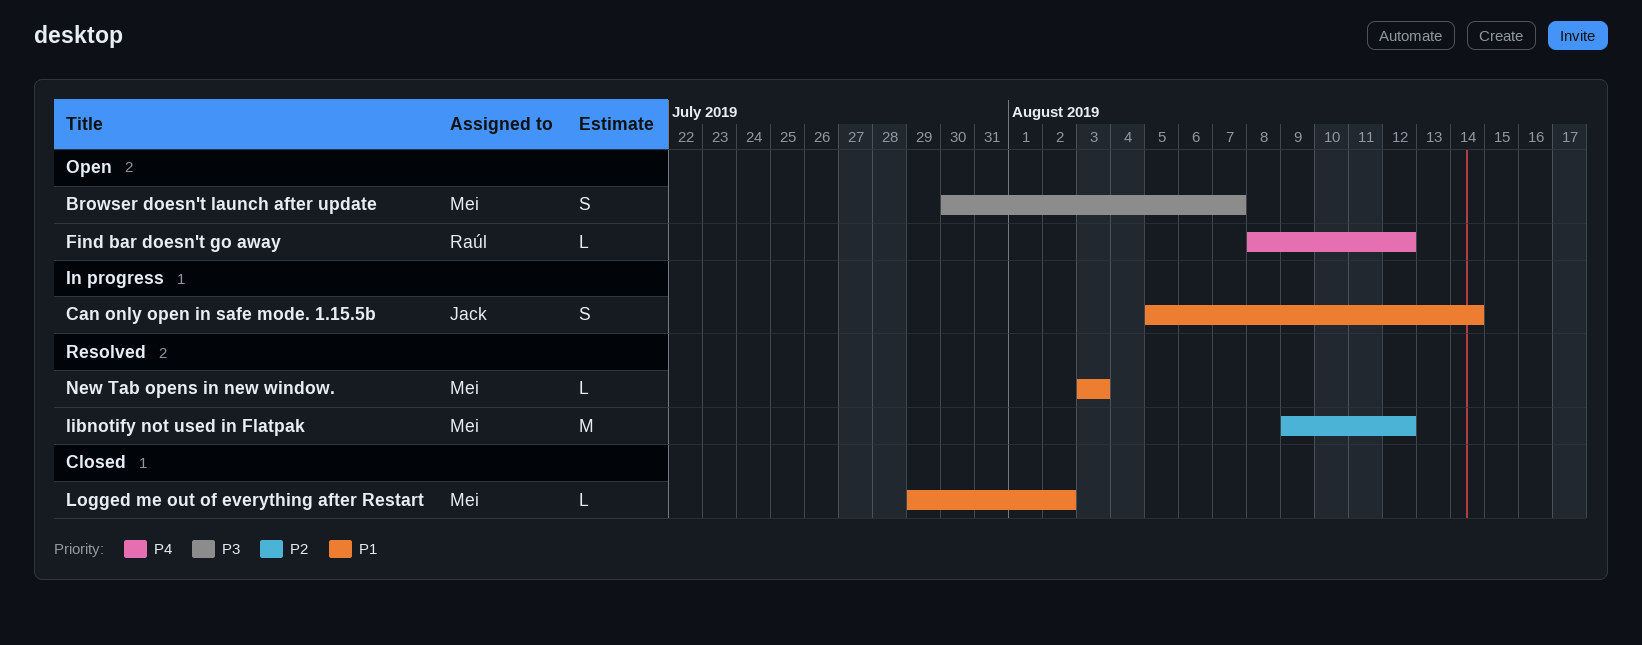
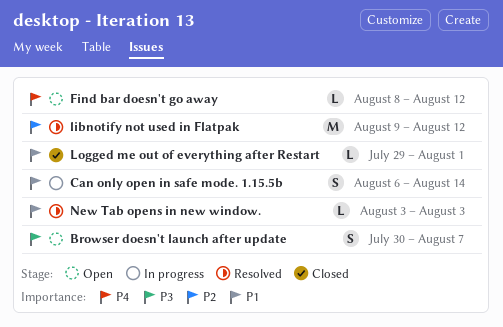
Can only open in safe mode. 1.15.5b, start: Aug 5 -> Aug 6
Logged me out of everything after Restart, due: Aug 2 -> Aug 1

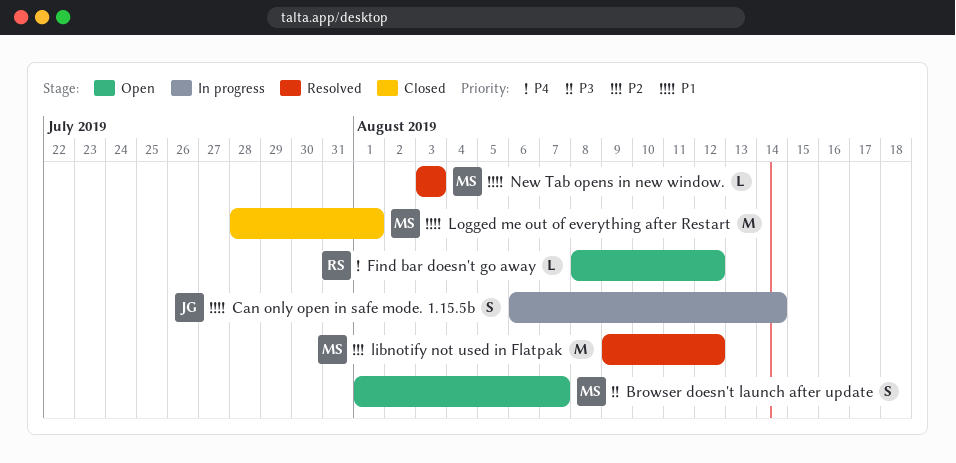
Browser doesn't launch after update, start: Jul 30 -> Aug 1
Logged me out of everything after Restart, estimate: L -> M
Logged me out of everything after Restart, start: Jul 29 -> Jul 28

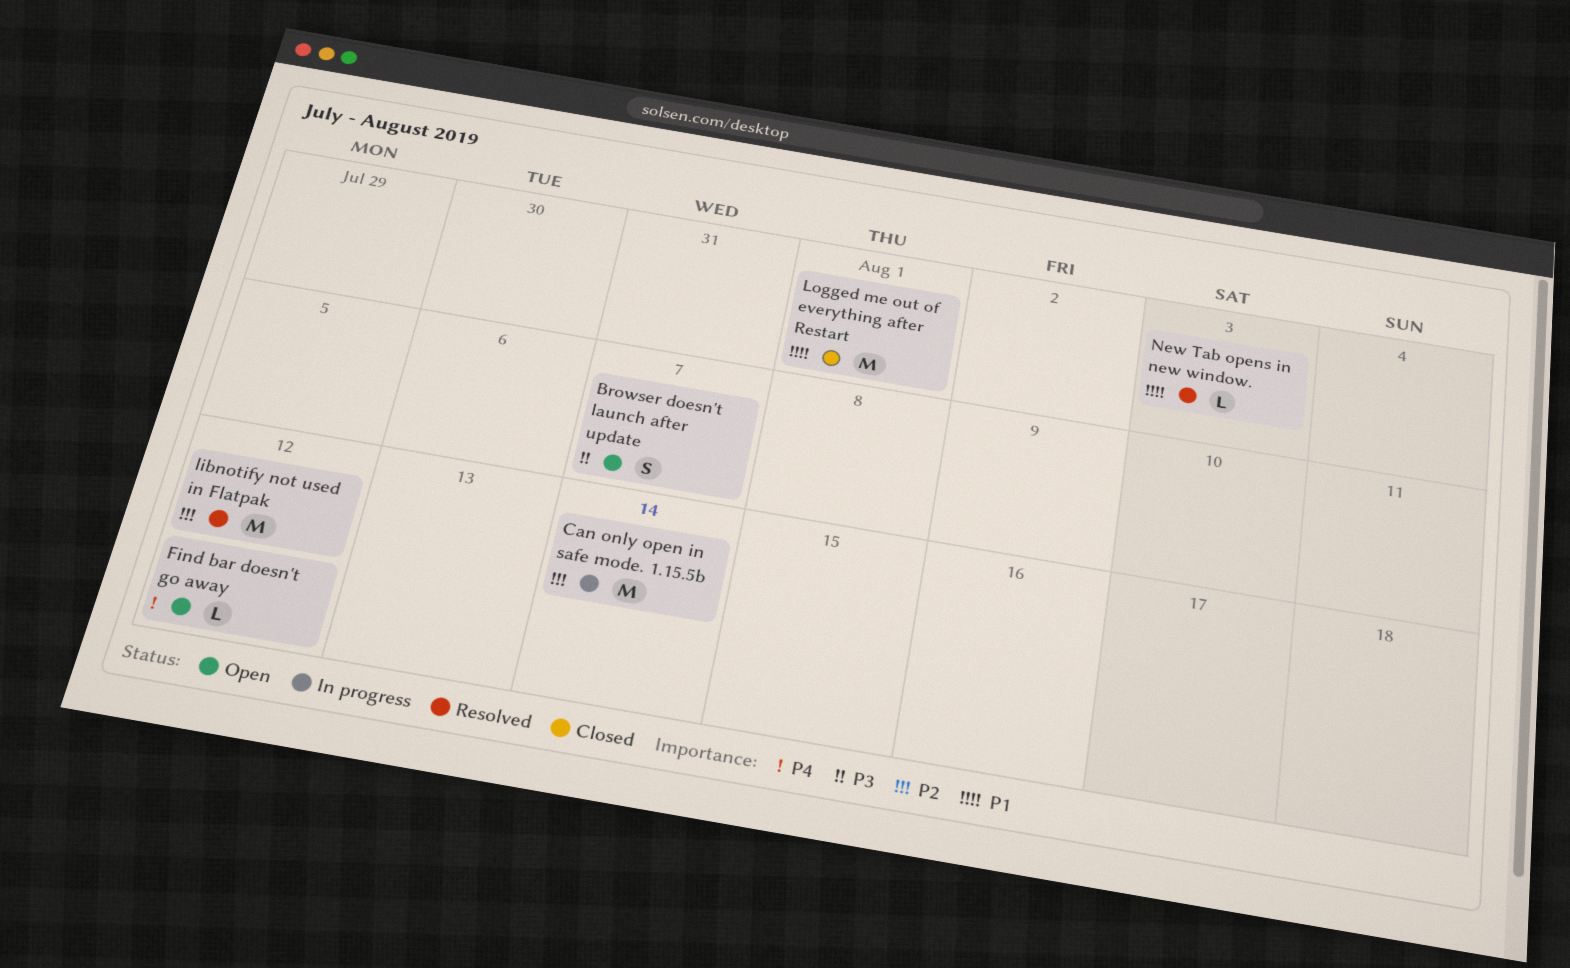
Can only open in safe mode. 1.15.5b, priority: P1 -> P2
Can only open in safe mode. 1.15.5b, estimate: S -> M

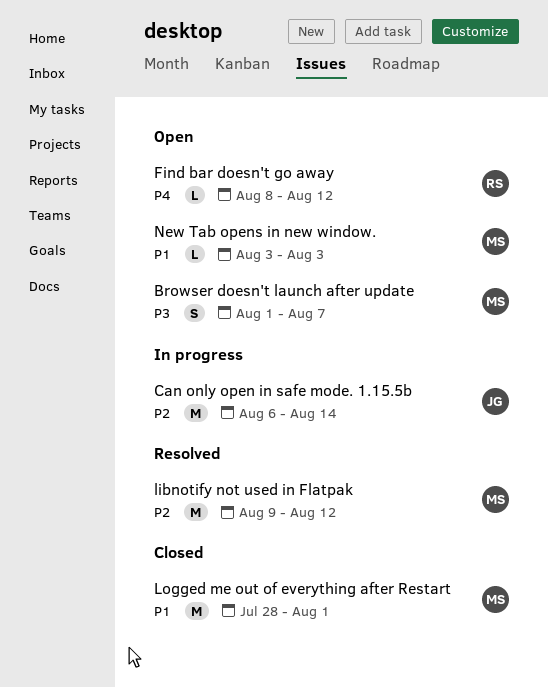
New Tab opens in new window., status: Resolved -> Open

